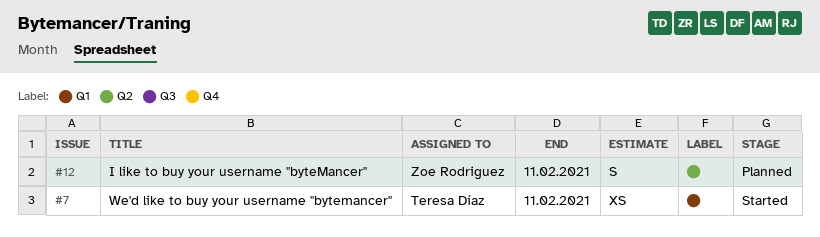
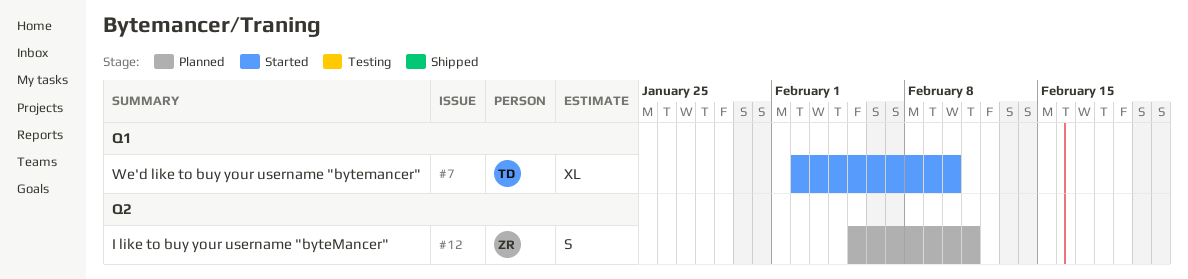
#7, estimate: XS -> XL
#7, due: Feb 11 -> Feb 10

